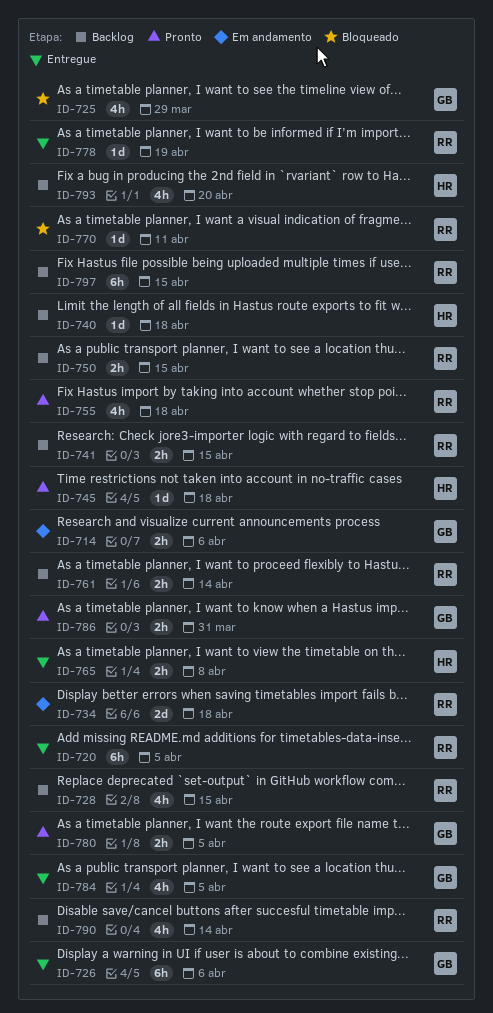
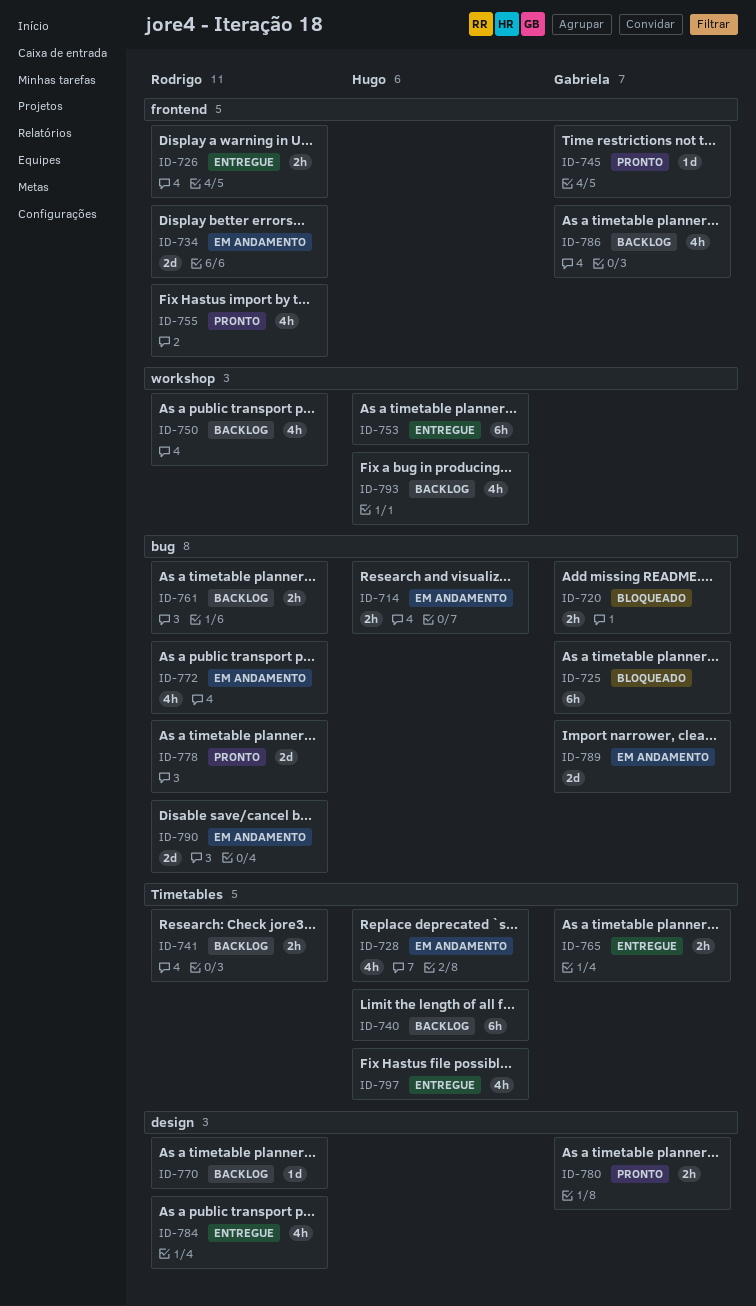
ID-714, owner: Gabriela -> Hugo
ID-720, status: Entregue -> Bloqueado
ID-720, owner: Rodrigo -> Gabriela
ID-720, estimate: 6h -> 2h
ID-725, estimate: 4h -> 6h
ID-726, owner: Gabriela -> Rodrigo
ID-726, estimate: 6h -> 2h
ID-728, status: Backlog -> Em andamento
ID-728, owner: Rodrigo -> Hugo
ID-740, estimate: 1d -> 6h
ID-745, owner: Hugo -> Gabriela
ID-750, estimate: 2h -> 4h
ID-753: none -> present
ID-765, owner: Hugo -> Gabriela
ID-770, status: Bloqueado -> Backlog
ID-772: none -> present
ID-778, status: Entregue -> Pronto
ID-778, estimate: 1d -> 2d
ID-784, owner: Gabriela -> Rodrigo
ID-786, status: Pronto -> Backlog
ID-786, estimate: 2h -> 4h
ID-789: none -> present
ID-790, status: Backlog -> Em andamento
ID-790, estimate: 4h -> 2d
ID-797, status: Backlog -> Entregue
ID-797, owner: Rodrigo -> Hugo
ID-797, estimate: 6h -> 4h

